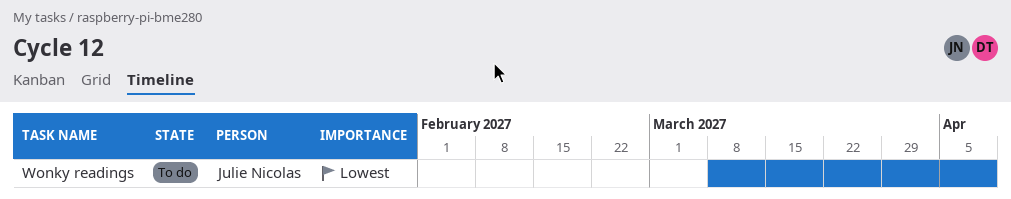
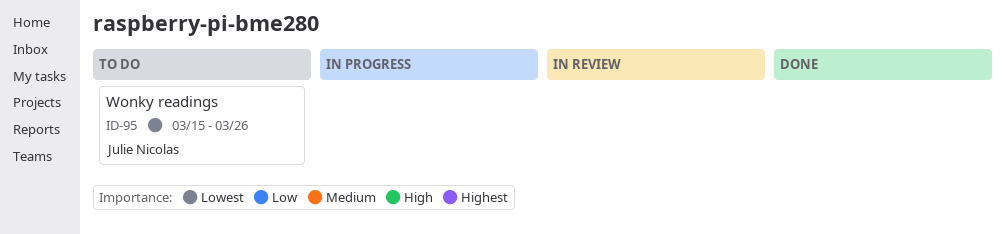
Wonky readings, start: Mar 8 -> Mar 15
Wonky readings, due: Apr 9 -> Mar 26

